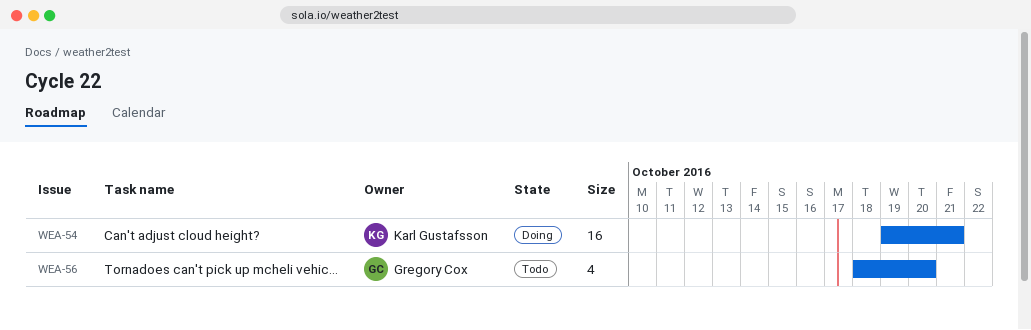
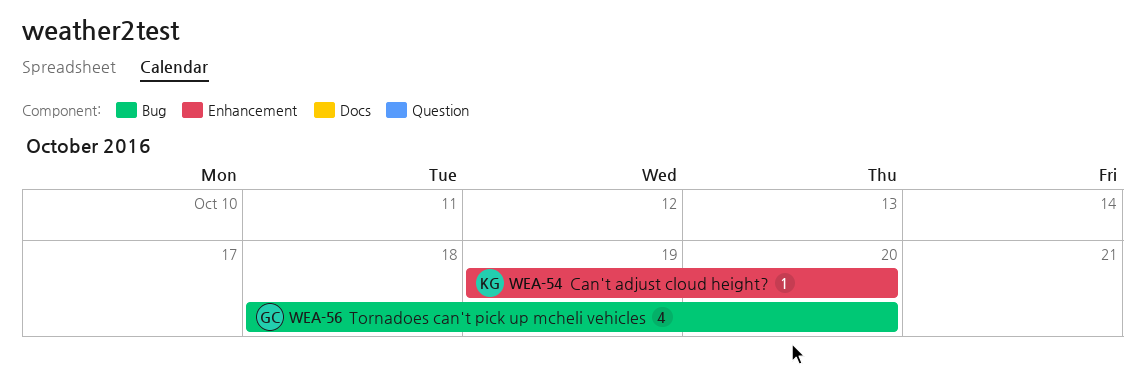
WEA-54, estimate: 16 -> 1
WEA-54, due: Oct 21 -> Oct 20

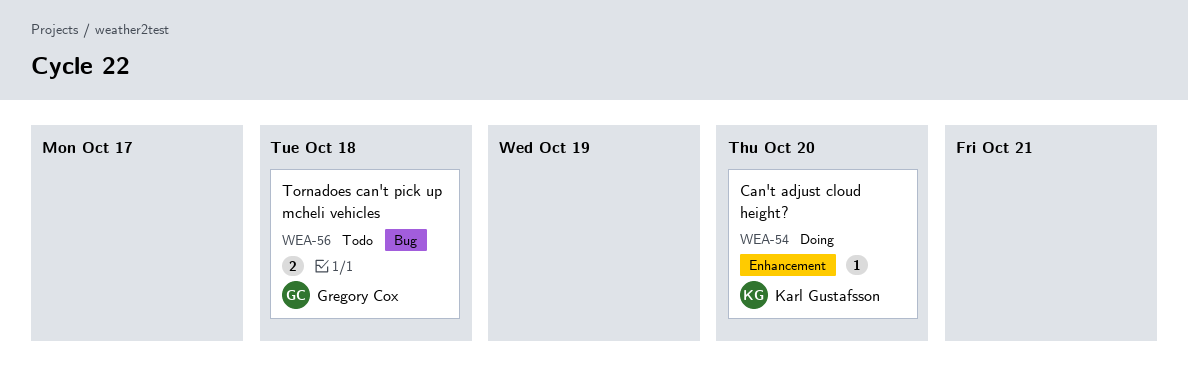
WEA-56, estimate: 4 -> 2
WEA-56, due: Oct 20 -> Oct 18

